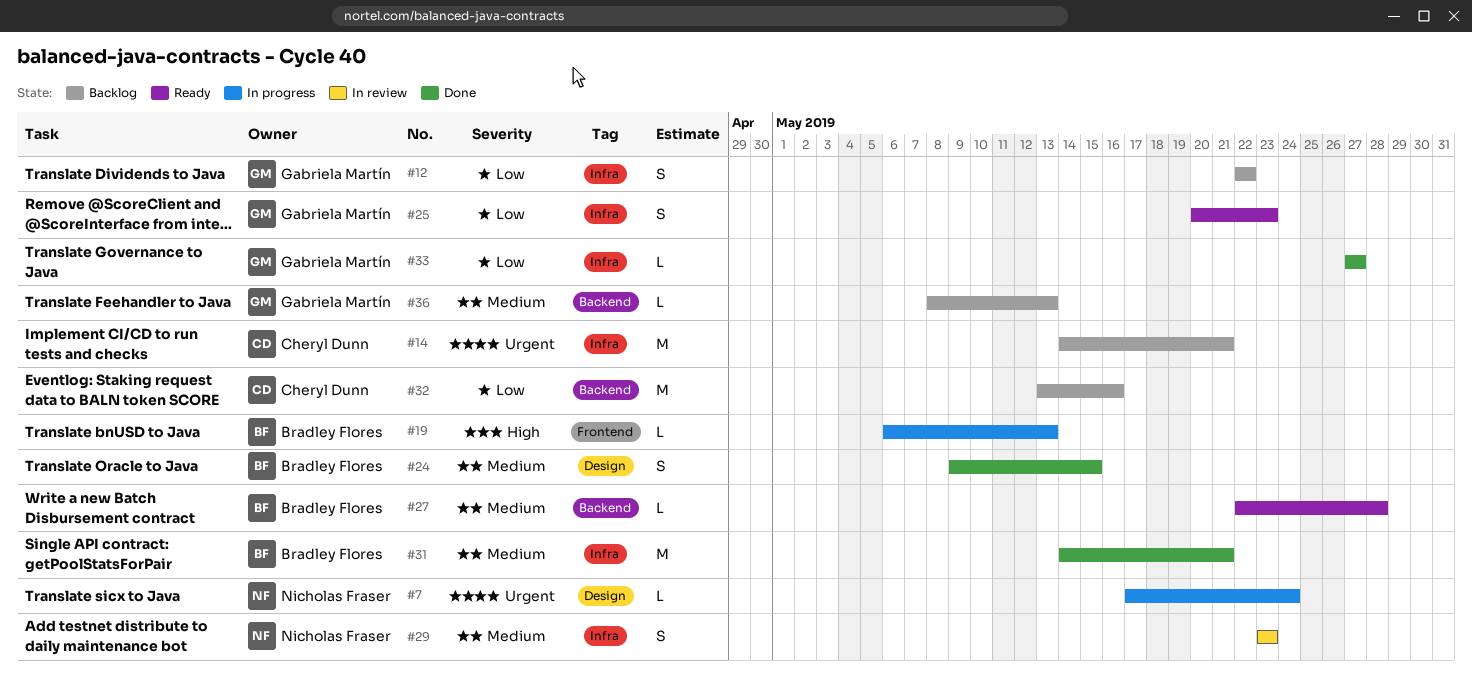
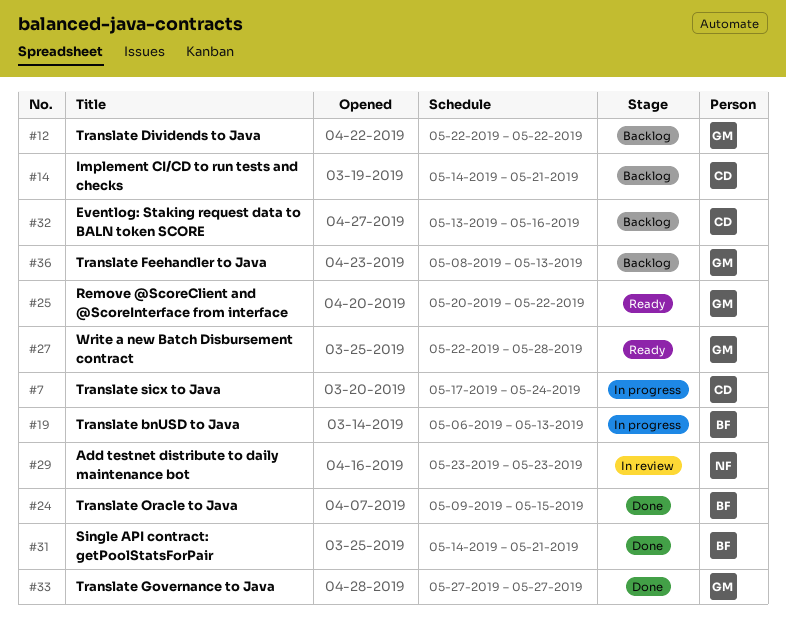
#7, owner: Nicholas Fraser -> Cheryl Dunn
#25, due: May 23 -> May 22
#27, owner: Bradley Flores -> Gabriela Martín

